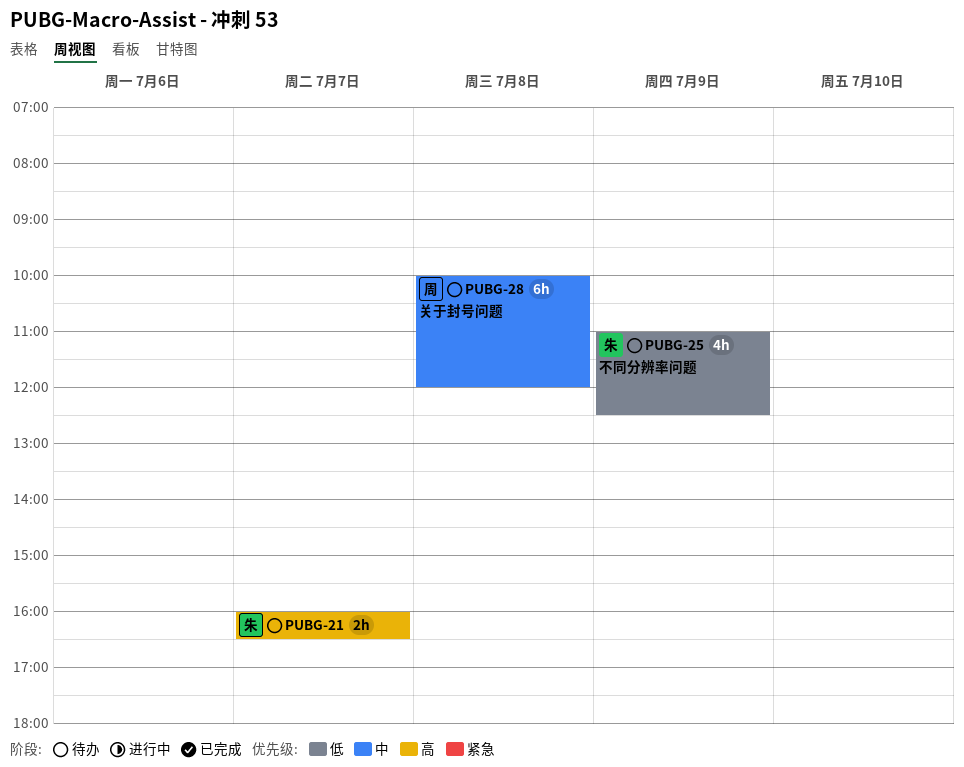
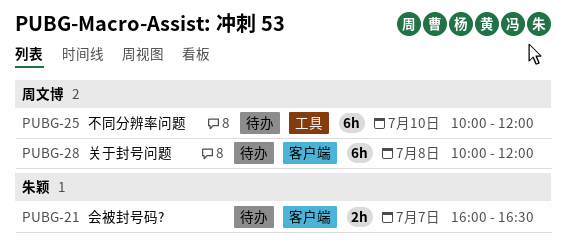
PUBG-25, owner: 朱颖 -> 周文博
PUBG-25, estimate: 4h -> 6h
PUBG-25, day: Jul 9 -> Jul 10
PUBG-25, begins: 11:00 -> 10:00
PUBG-25, ends: 12:30 -> 12:00

